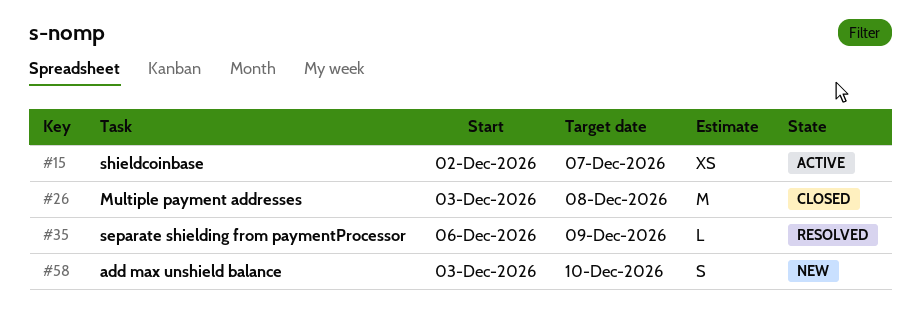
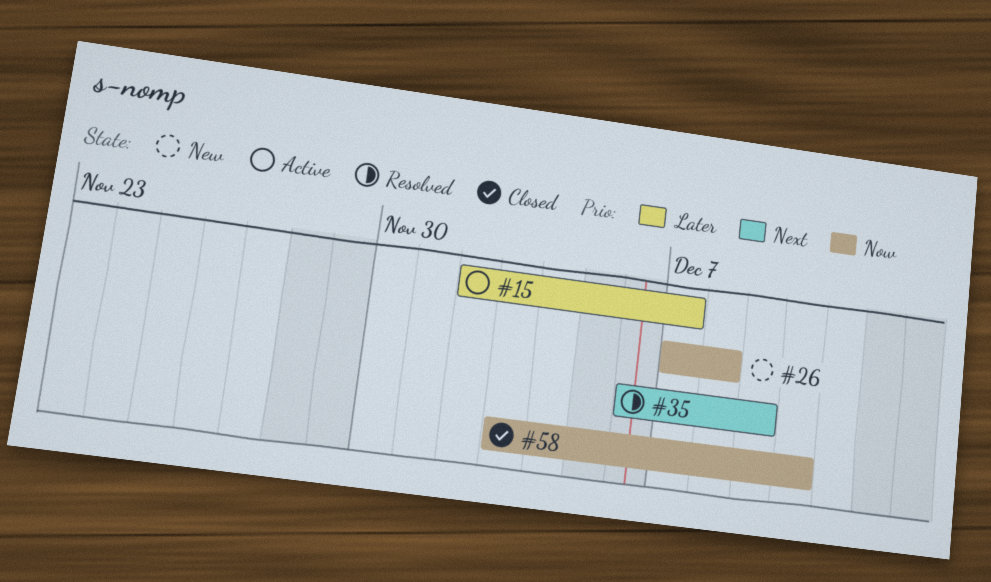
#26, status: Closed -> New
#26, start: Dec 3 -> Dec 7
#58, status: New -> Closed

